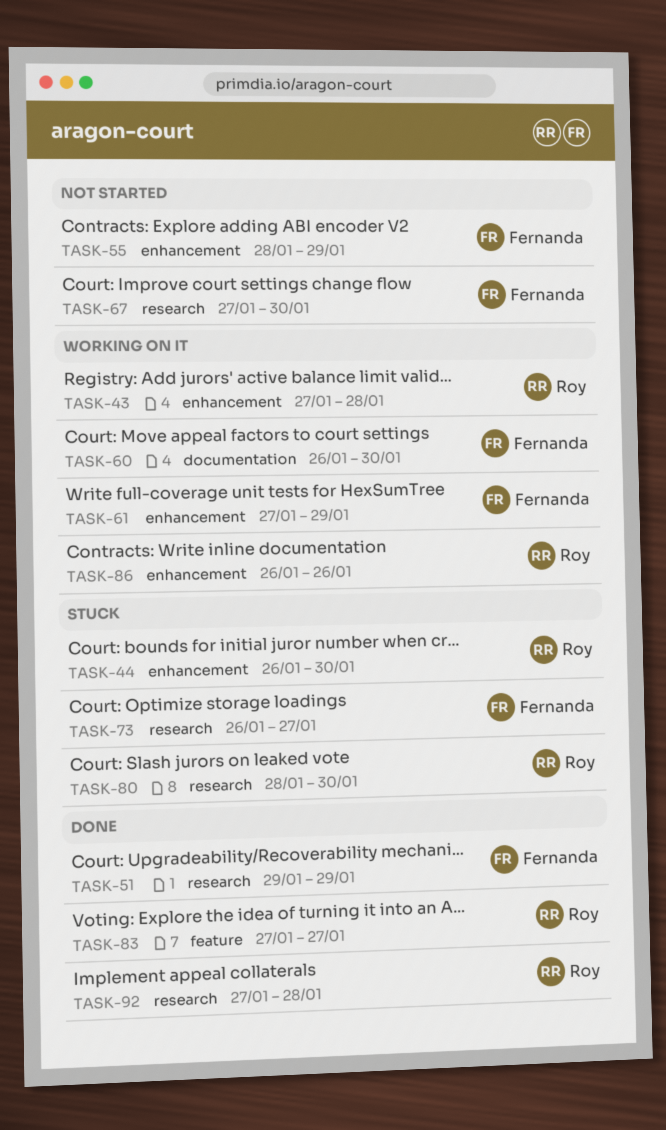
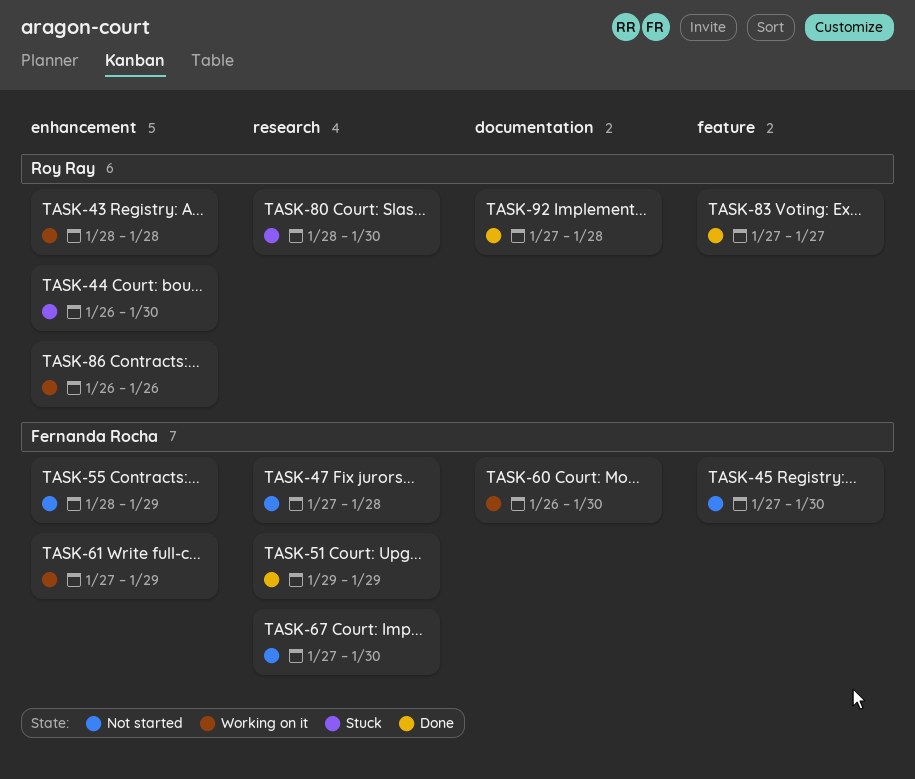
TASK-43, start: Jan 27 -> Jan 28
TASK-45: none -> present
TASK-47: none -> present
TASK-73: present -> none
TASK-92, label: research -> documentation

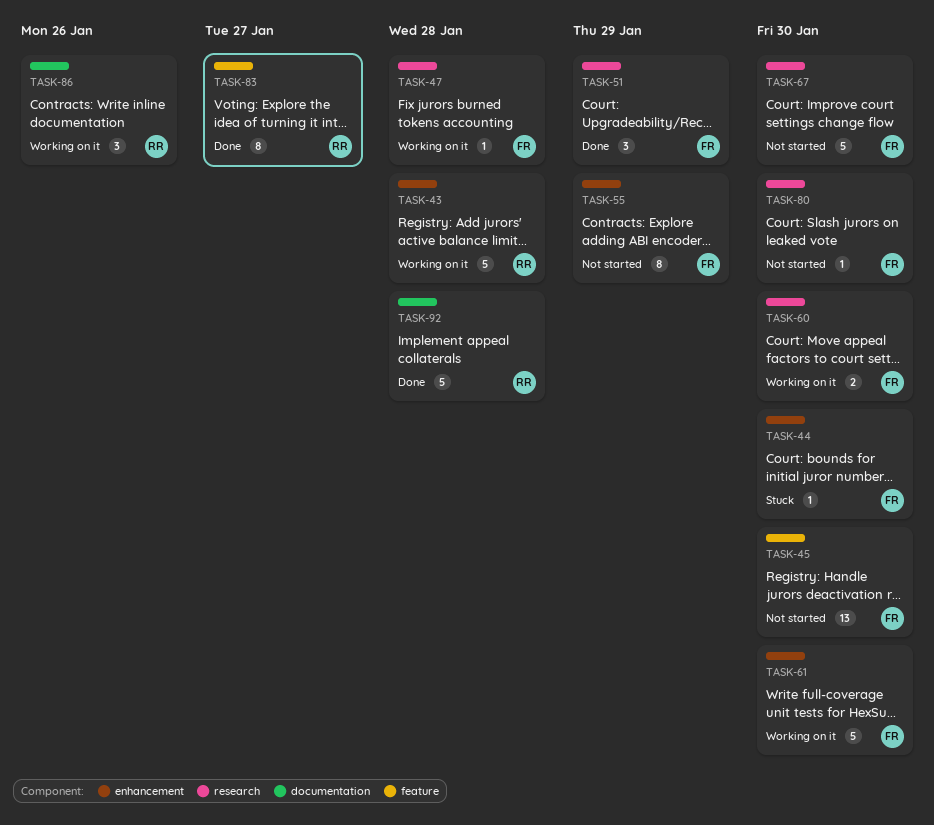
TASK-44, owner: Roy Ray -> Fernanda Rocha
TASK-47, status: Not started -> Working on it
TASK-60, label: documentation -> research
TASK-61, due: Jan 29 -> Jan 30
TASK-80, status: Stuck -> Not started
TASK-80, owner: Roy Ray -> Fernanda Rocha
TASK-86, label: enhancement -> documentation

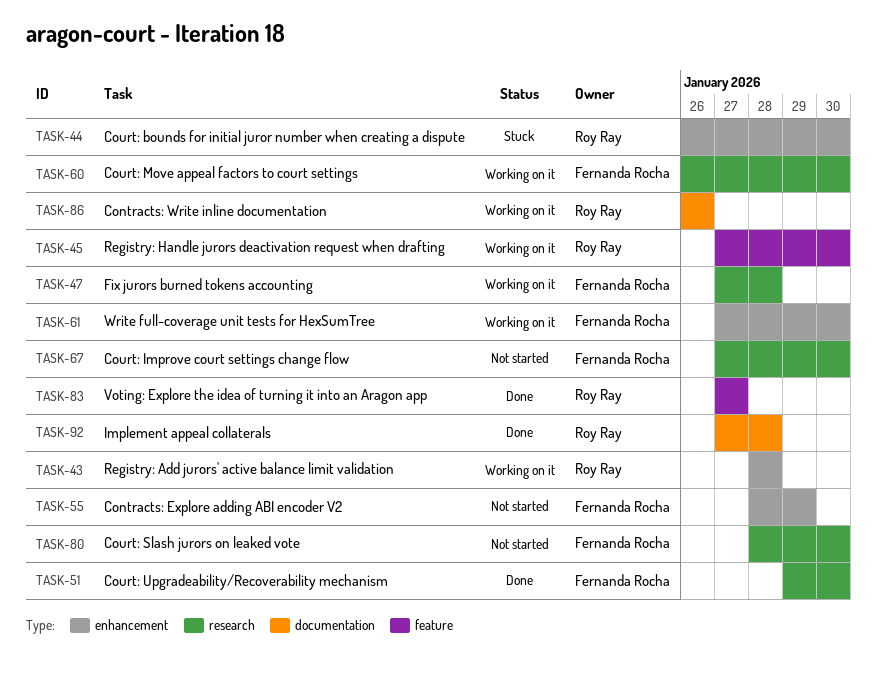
TASK-44, owner: Fernanda Rocha -> Roy Ray
TASK-45, status: Not started -> Working on it
TASK-45, owner: Fernanda Rocha -> Roy Ray
TASK-51, due: Jan 29 -> Jan 30

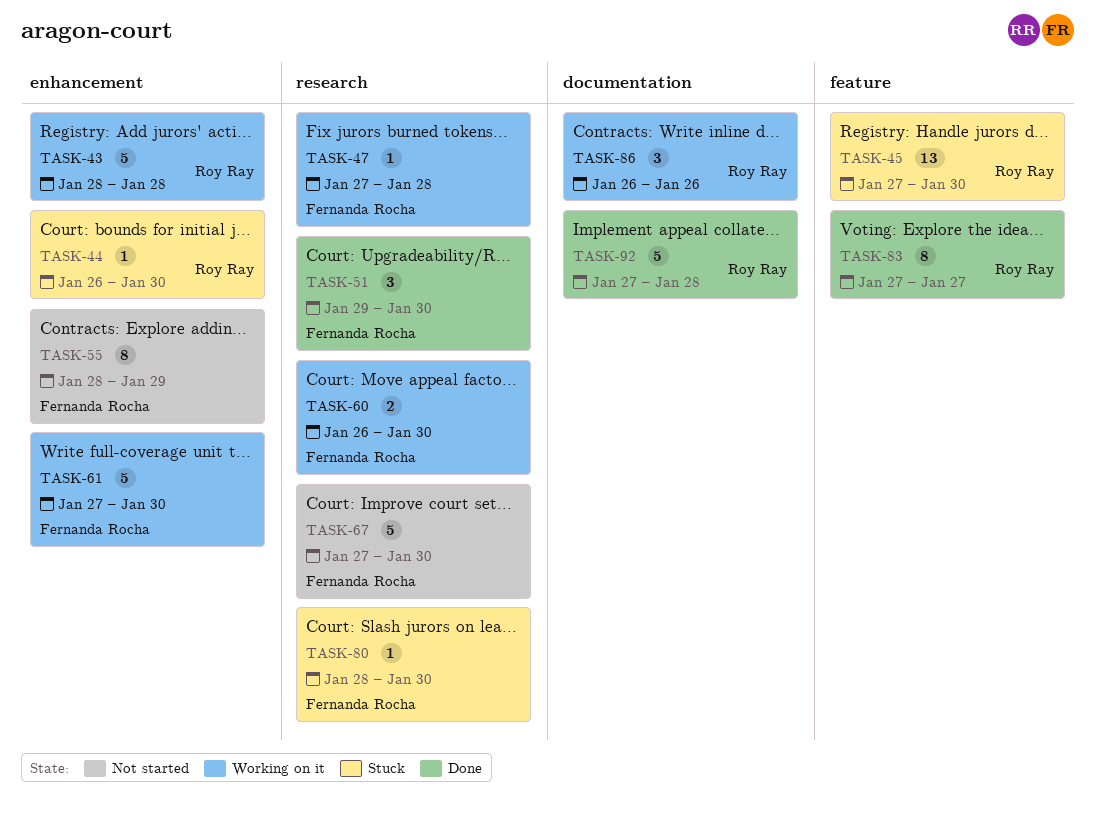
TASK-45, status: Working on it -> Stuck
TASK-80, status: Not started -> Stuck

